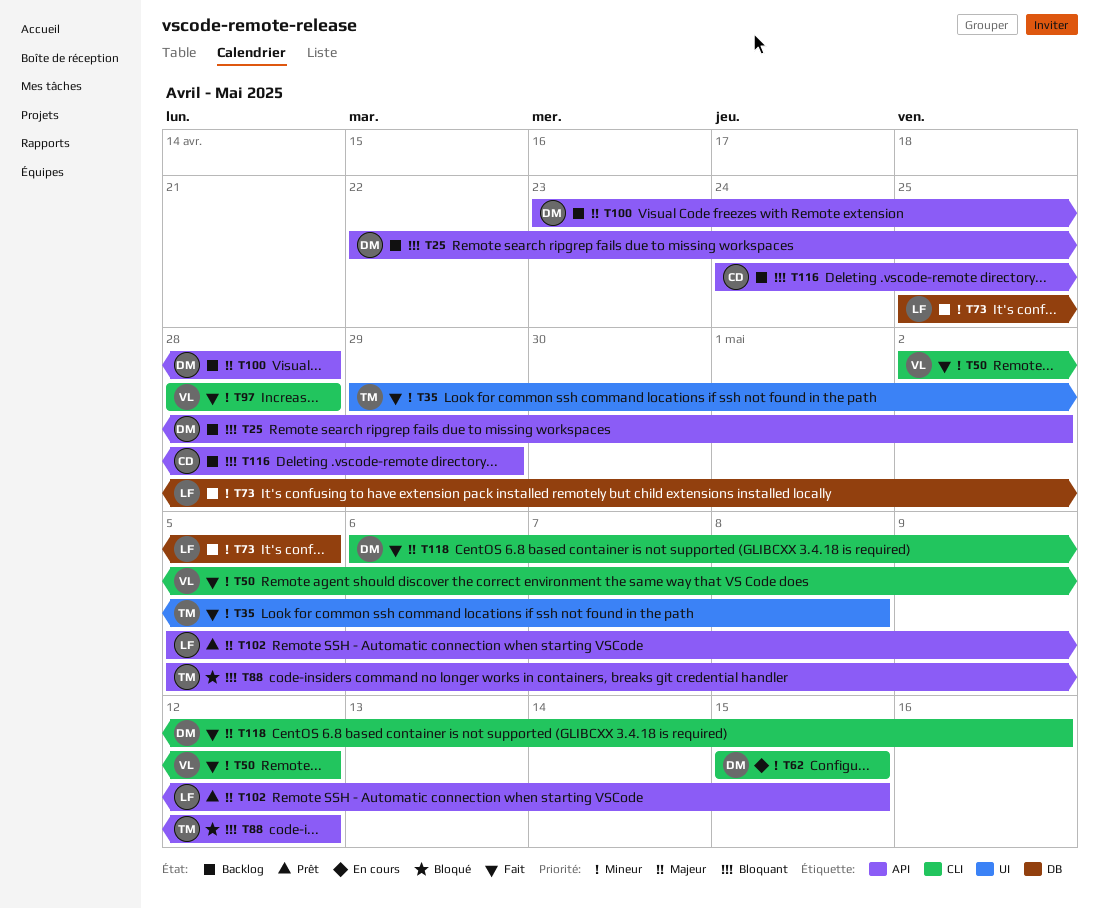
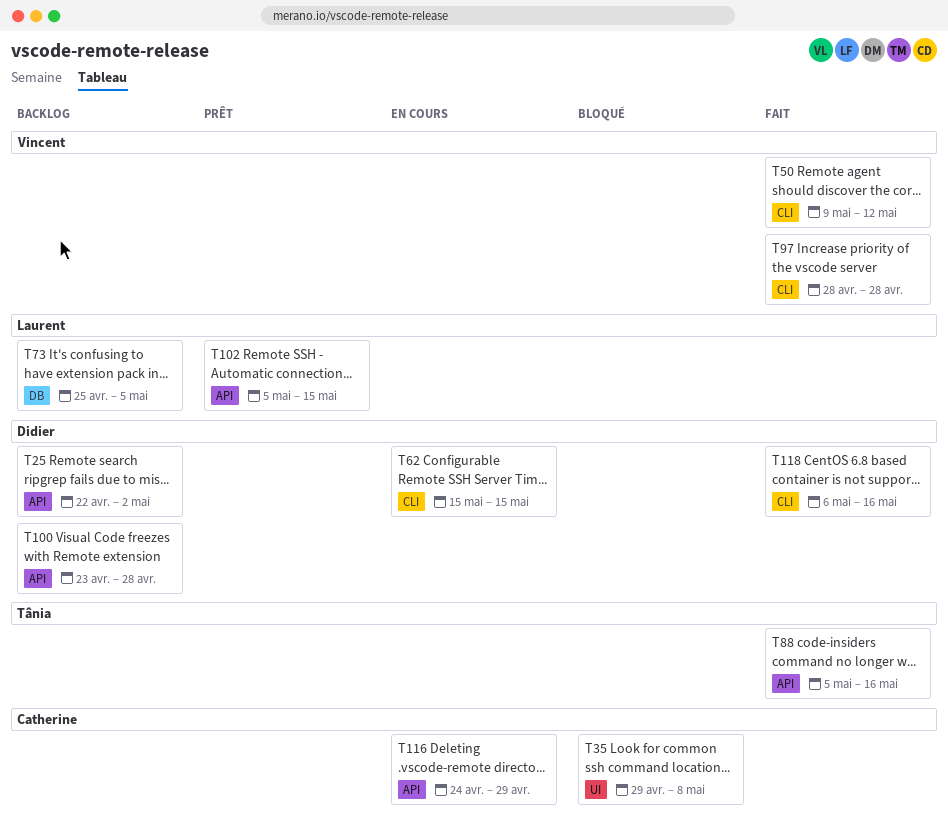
T35, status: Fait -> Bloqué
T35, owner: Tânia -> Catherine
T50, start: May 2 -> May 9
T88, status: Bloqué -> Fait
T88, due: May 12 -> May 16
T116, status: Backlog -> En cours

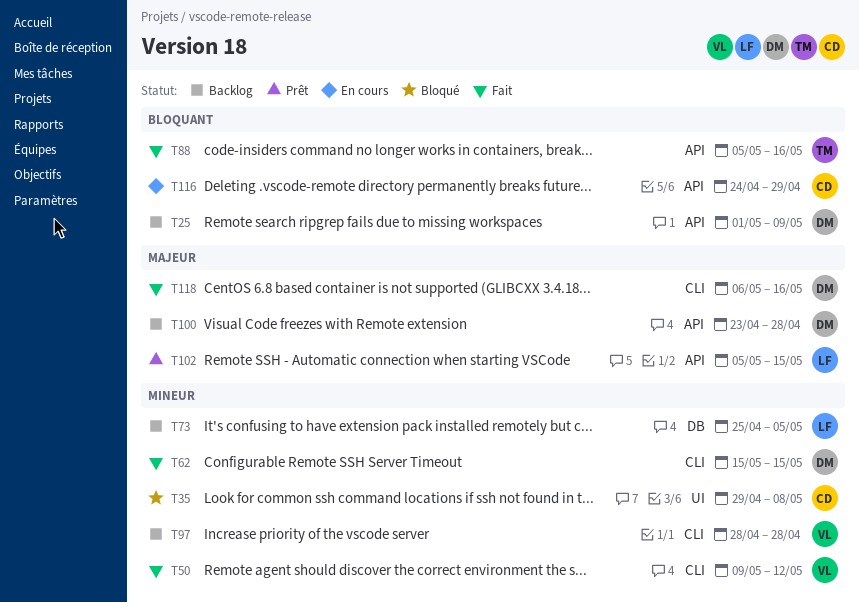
T25, start: Apr 22 -> May 1
T25, due: May 2 -> May 9
T62, status: En cours -> Fait
T97, status: Fait -> Backlog

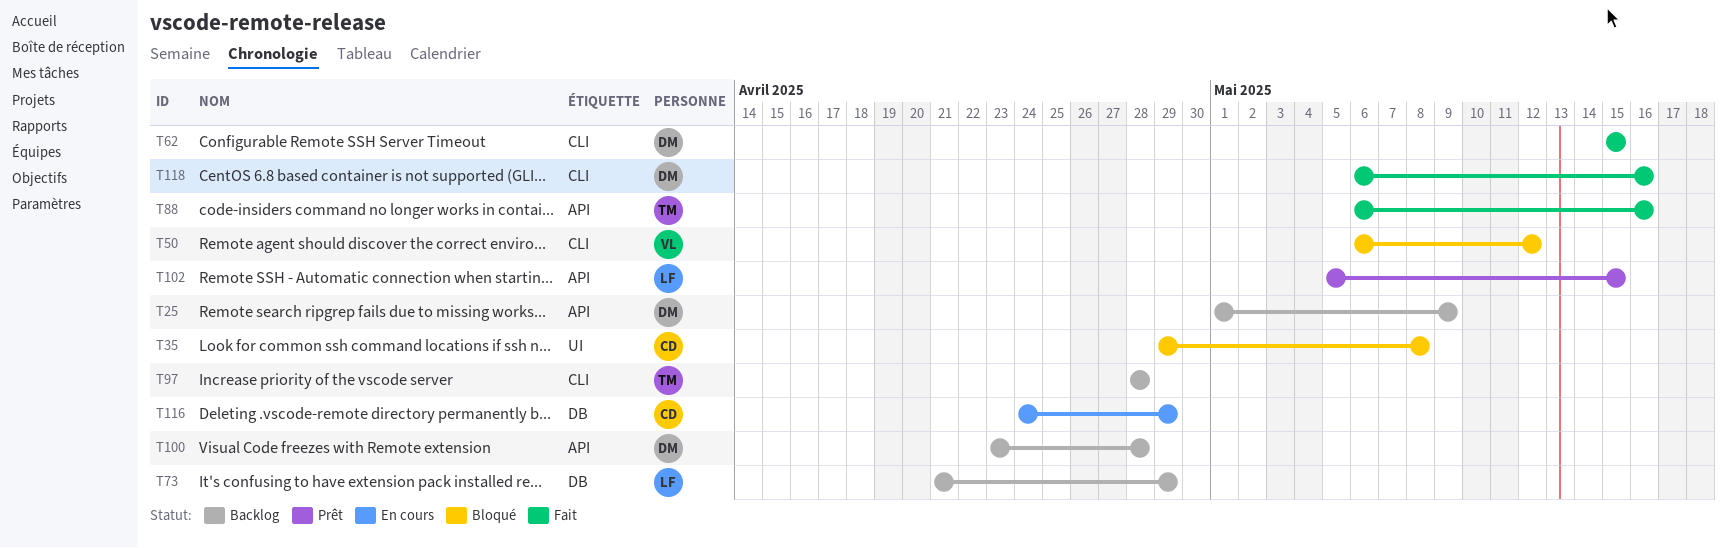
T50, status: Fait -> Bloqué
T50, start: May 9 -> May 6
T73, start: Apr 25 -> Apr 21
T73, due: May 5 -> Apr 29
T88, start: May 5 -> May 6
T97, owner: VL -> TM
T116, label: API -> DB

